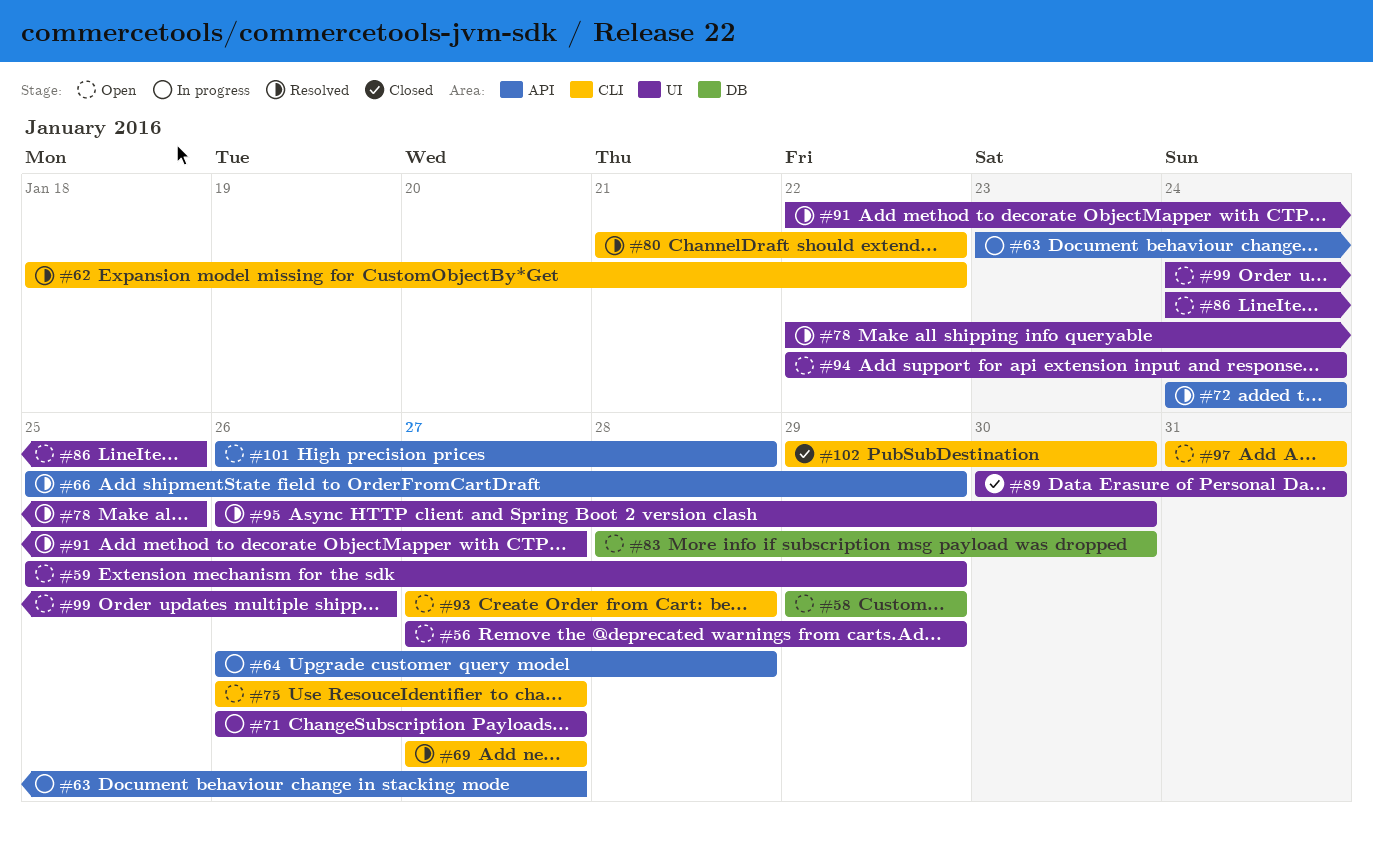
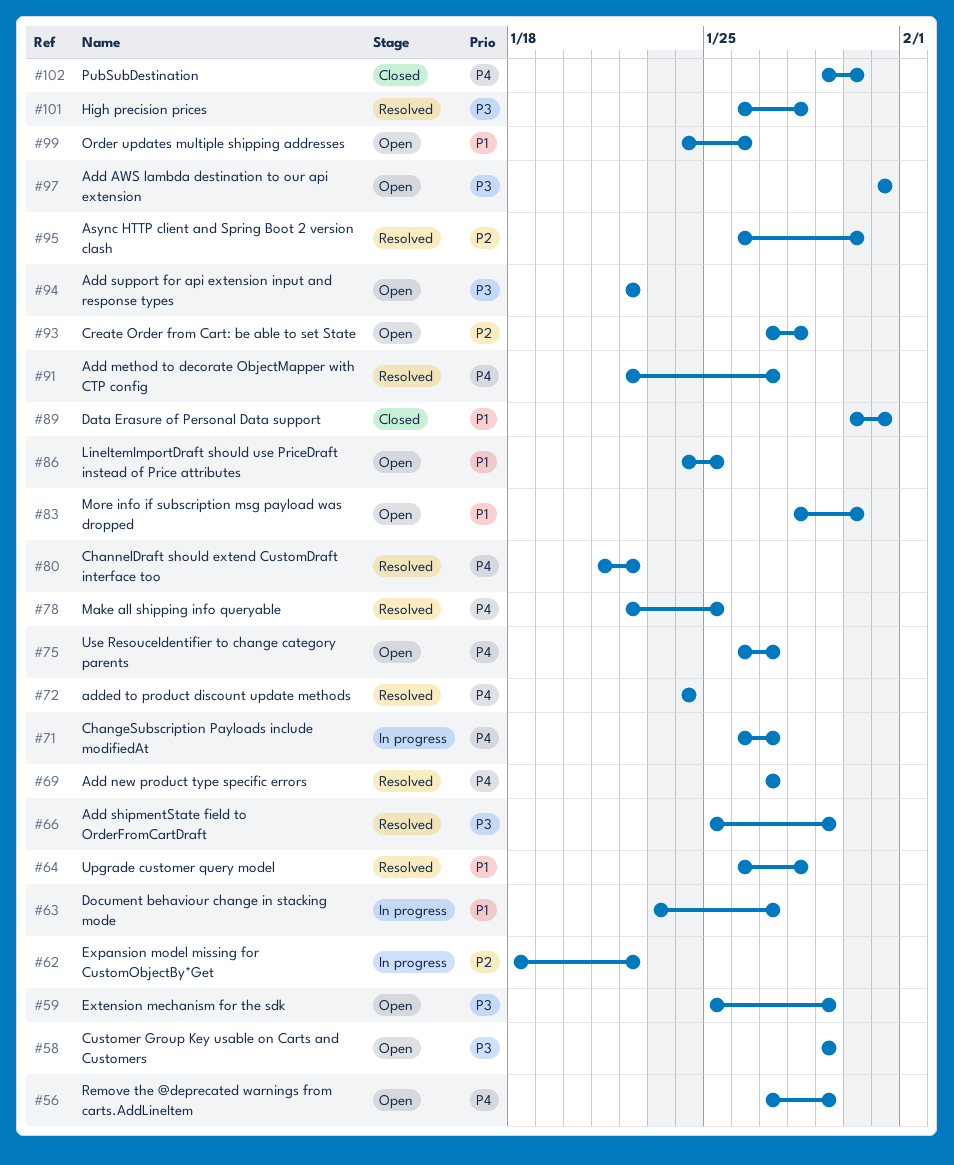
#62, status: Resolved -> In progress
#64, status: In progress -> Resolved
#94, due: Jan 24 -> Jan 22
#101, status: Open -> Resolved

